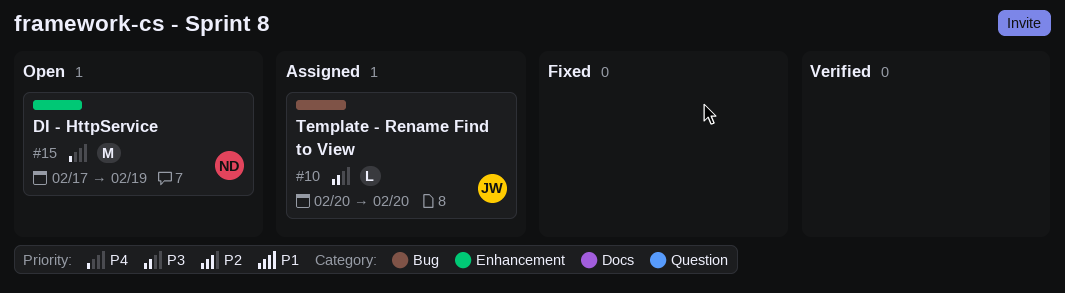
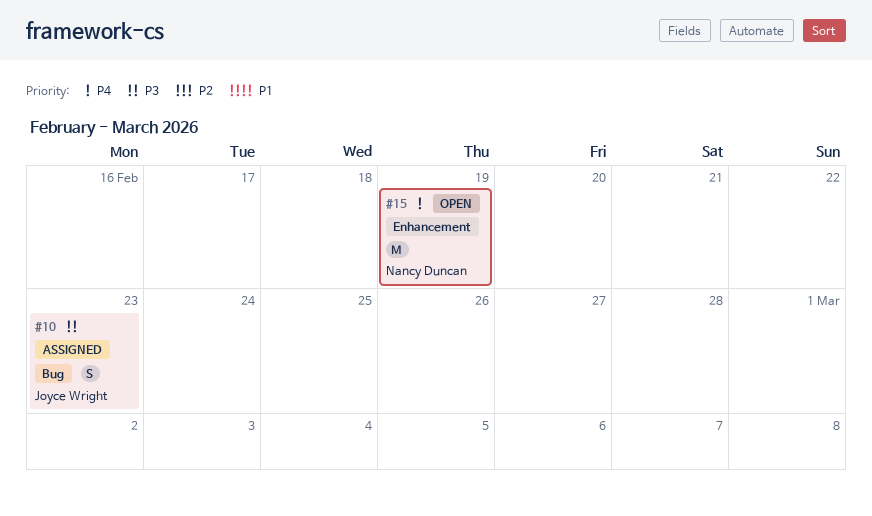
#10, estimate: L -> S
#10, due: Feb 20 -> Feb 23

